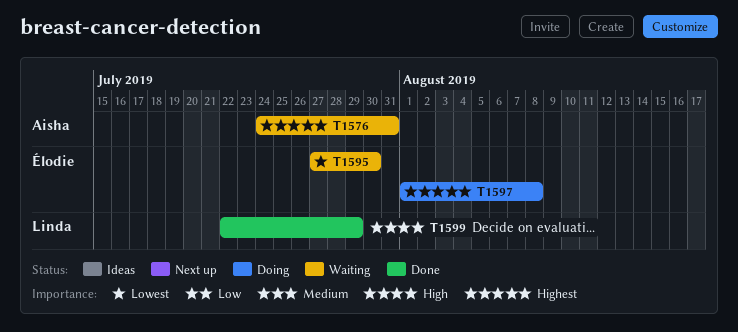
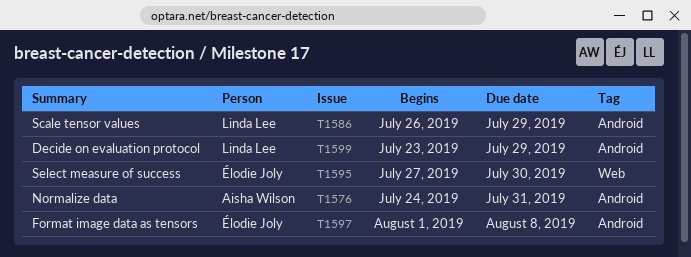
T1586: none -> present
T1599, start: Jul 22 -> Jul 23

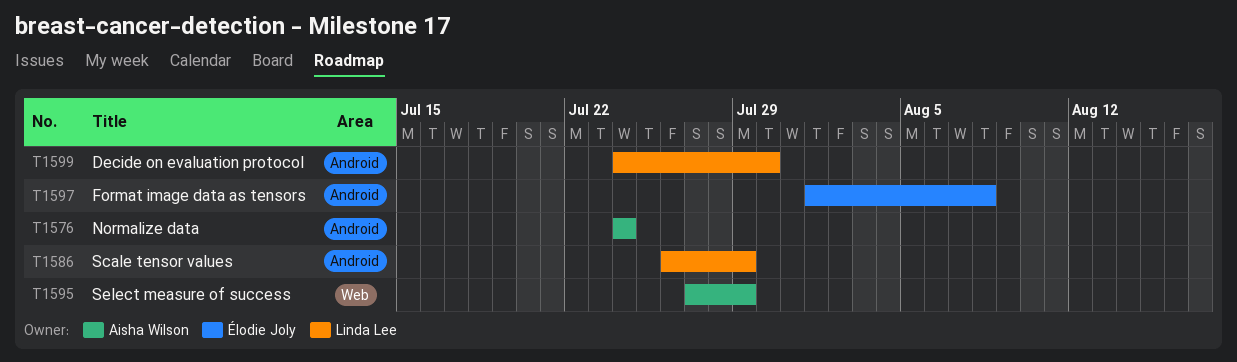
T1576, due: Jul 31 -> Jul 24
T1595, owner: Élodie Joly -> Aisha Wilson
T1595, due: Jul 30 -> Jul 29
T1599, start: Jul 23 -> Jul 24
T1599, due: Jul 29 -> Jul 30

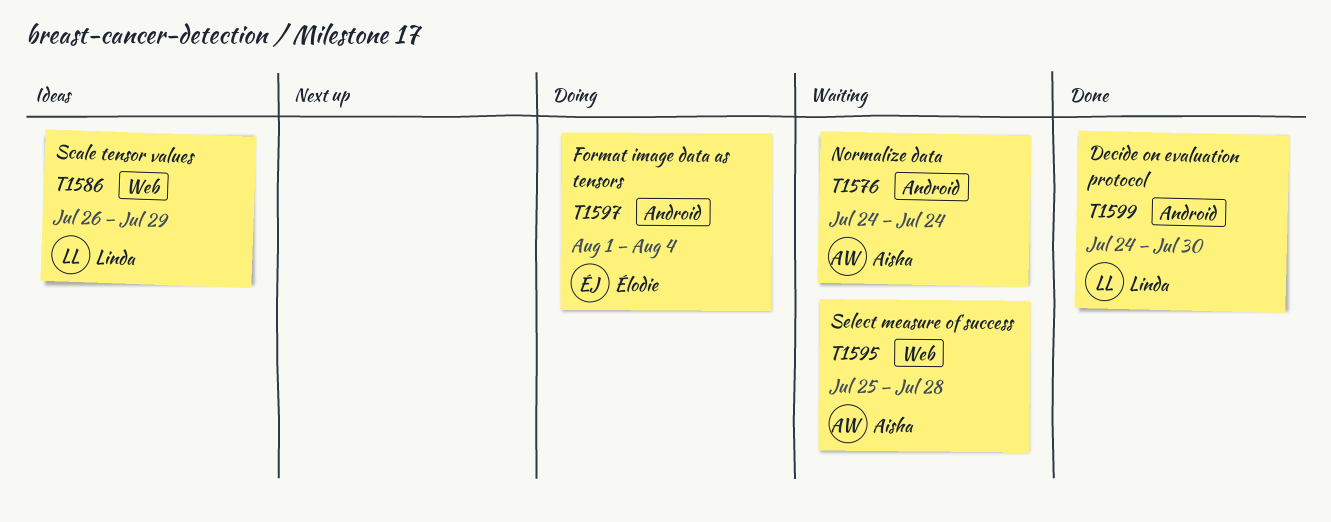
T1586, label: Android -> Web
T1595, start: Jul 27 -> Jul 25
T1595, due: Jul 29 -> Jul 28
T1597, due: Aug 8 -> Aug 4

